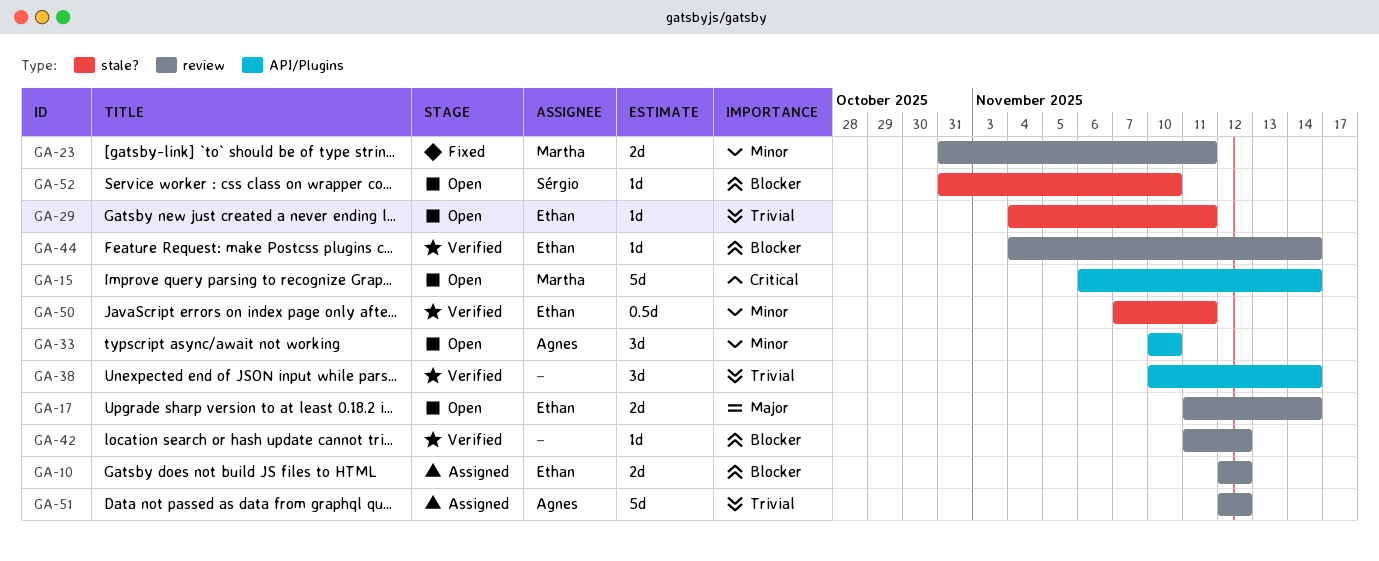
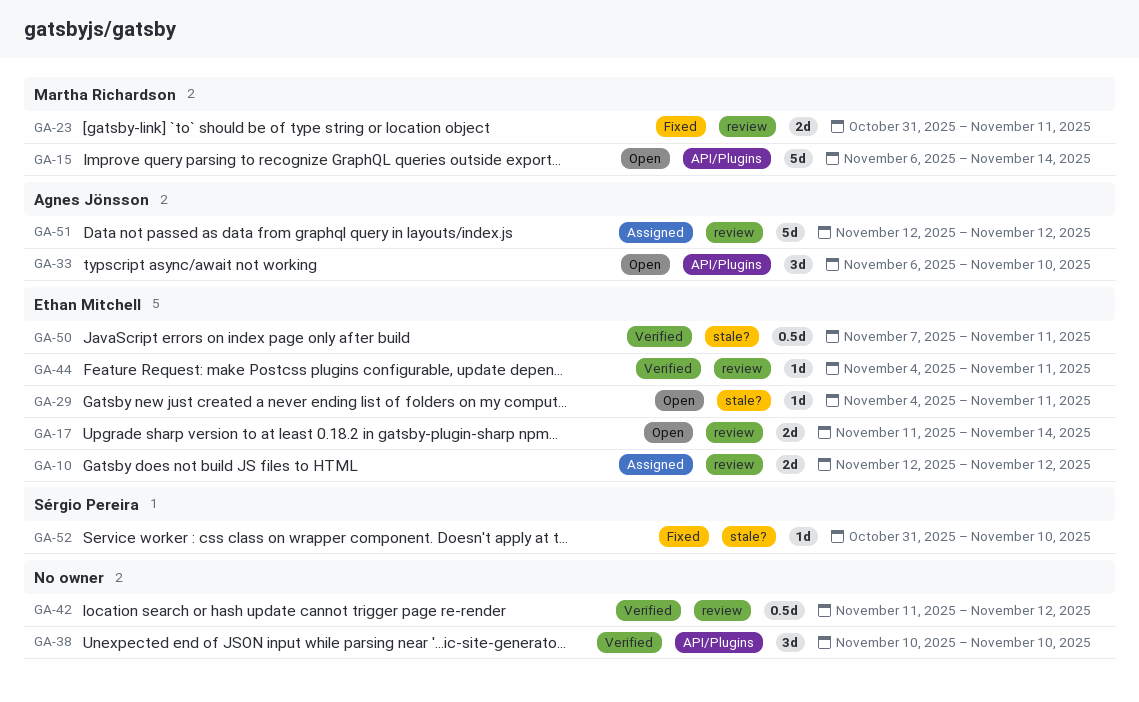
GA-33, start: Nov 10 -> Nov 6
GA-38, due: Nov 14 -> Nov 10
GA-42, estimate: 1d -> 0.5d
GA-44, due: Nov 14 -> Nov 11
GA-52, status: Open -> Fixed

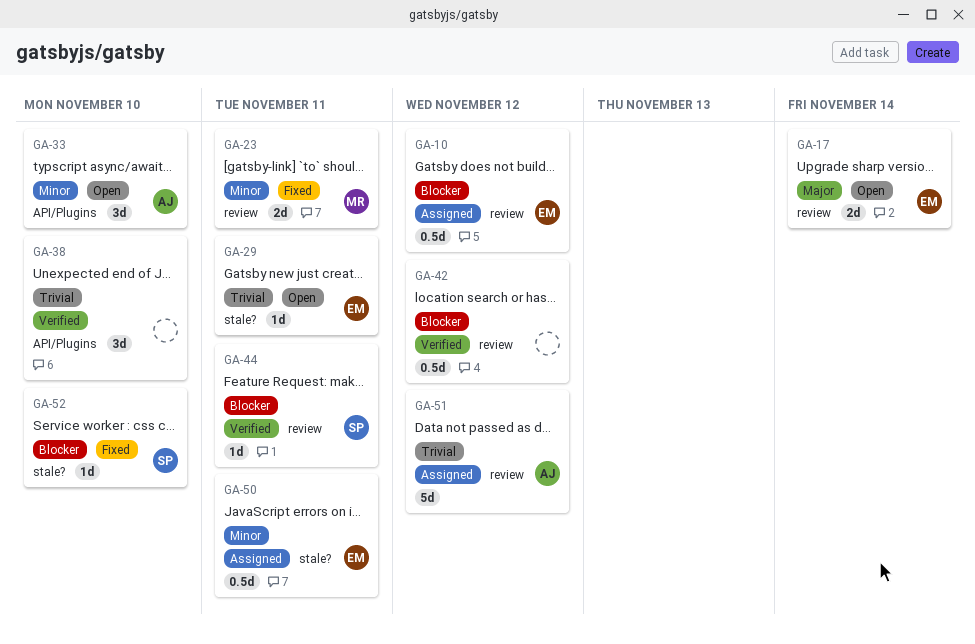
GA-10, estimate: 2d -> 0.5d
GA-15: present -> none
GA-44, owner: Ethan Mitchell -> Sérgio Pereira
GA-50, status: Verified -> Assigned

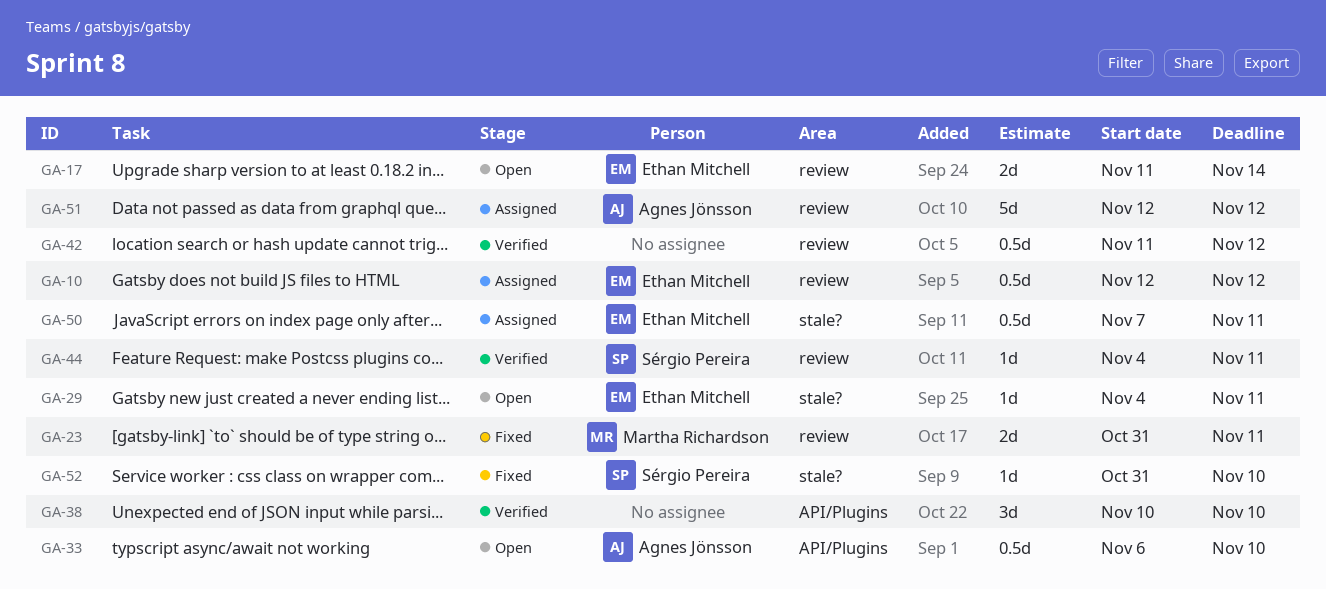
GA-33, estimate: 3d -> 0.5d

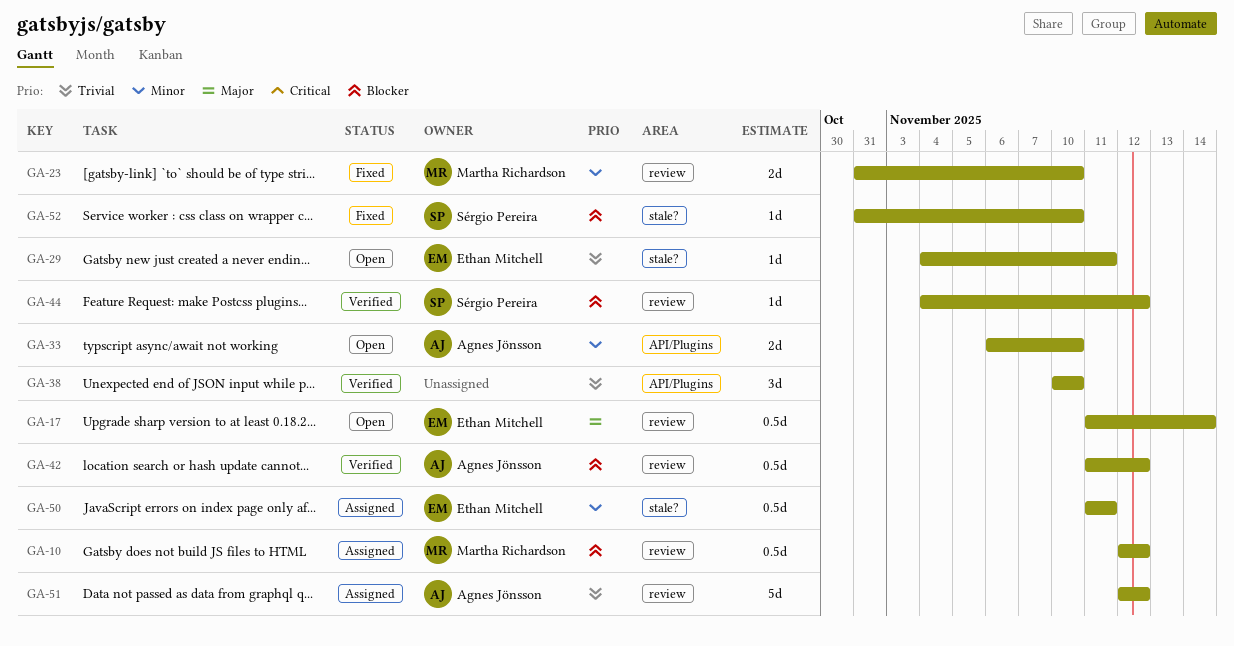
GA-10, owner: Ethan Mitchell -> Martha Richardson
GA-17, estimate: 2d -> 0.5d
GA-23, due: Nov 11 -> Nov 10
GA-33, estimate: 0.5d -> 2d
GA-42, owner: none -> Agnes Jönsson
GA-44, due: Nov 11 -> Nov 12
GA-50, start: Nov 7 -> Nov 11

